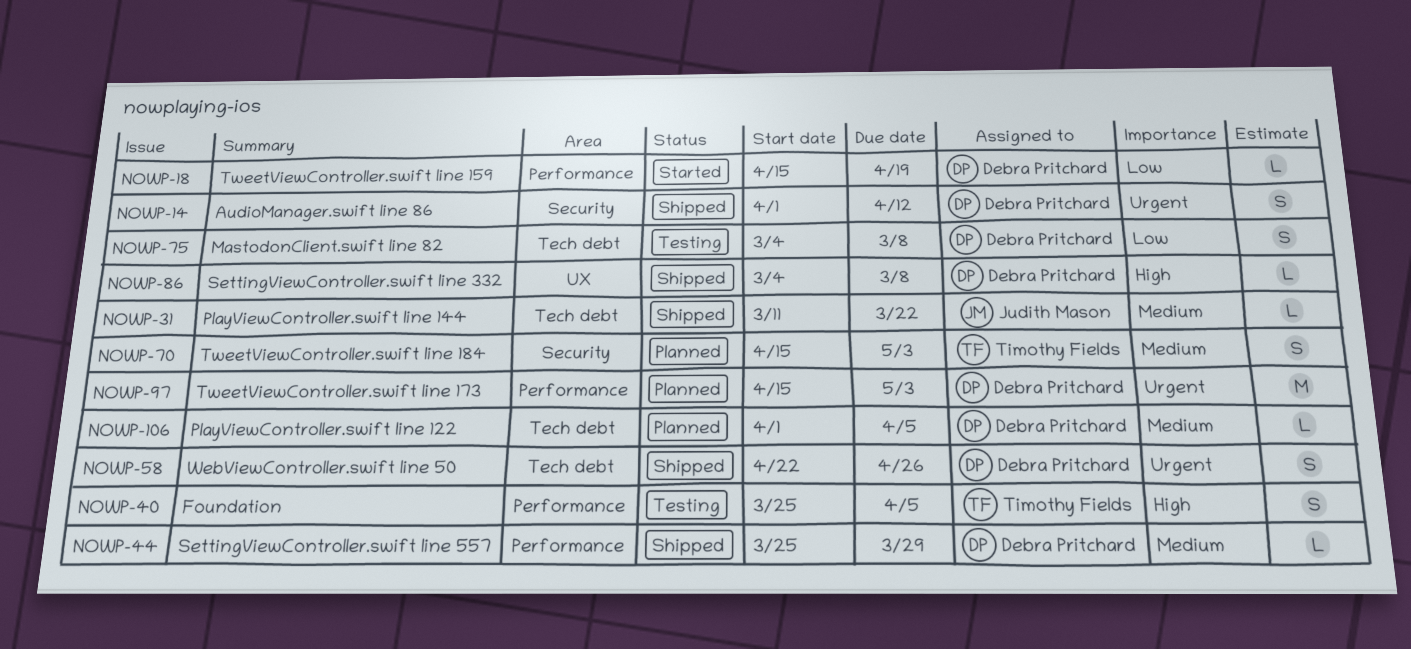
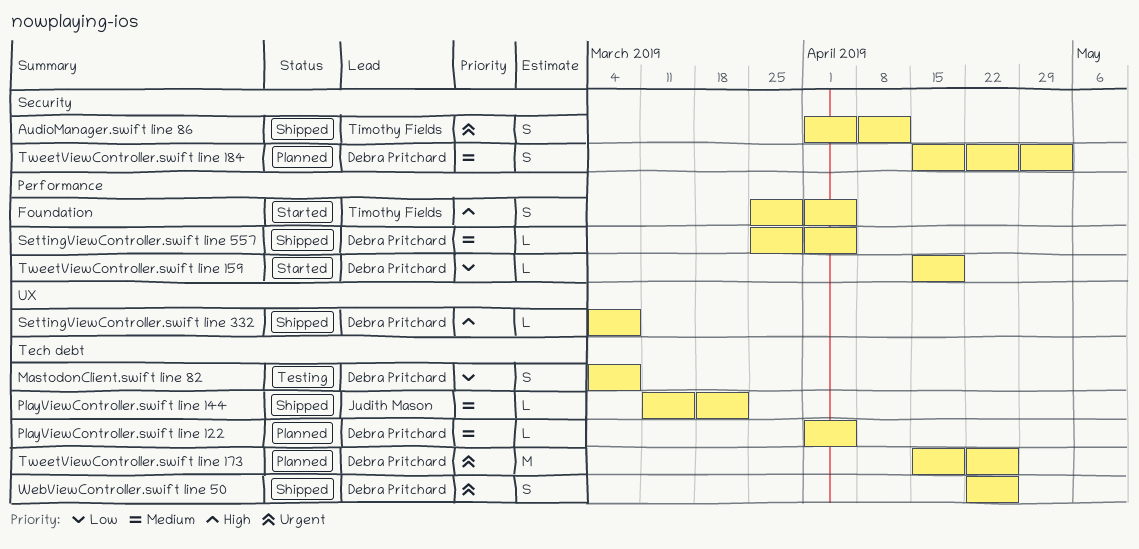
AudioManager.swift line 86, owner: Debra Pritchard -> Timothy Fields
Foundation, status: Testing -> Started
SettingViewController.swift line 557, due: Mar 29 -> Apr 5
TweetViewController.swift line 173, label: Performance -> Tech debt
TweetViewController.swift line 173, due: May 3 -> Apr 26
TweetViewController.swift line 184, owner: Timothy Fields -> Debra Pritchard

